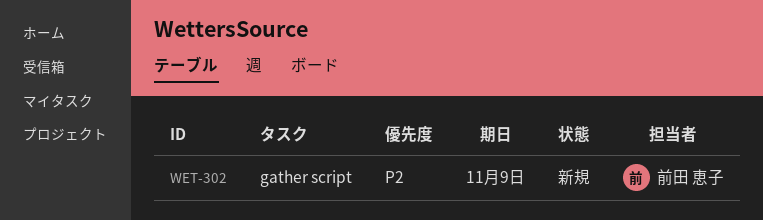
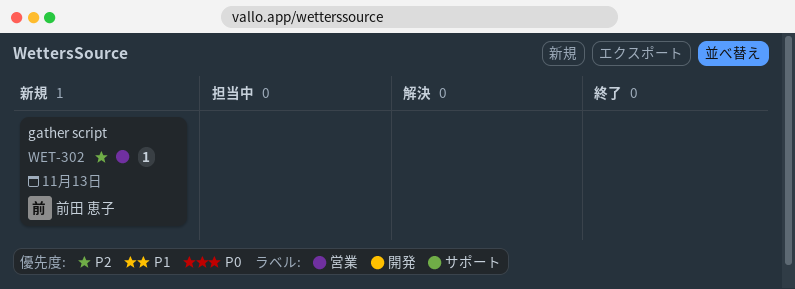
WET-302, due: Nov 9 -> Nov 13

